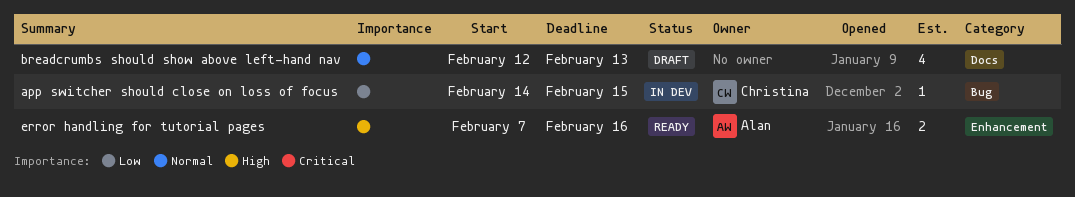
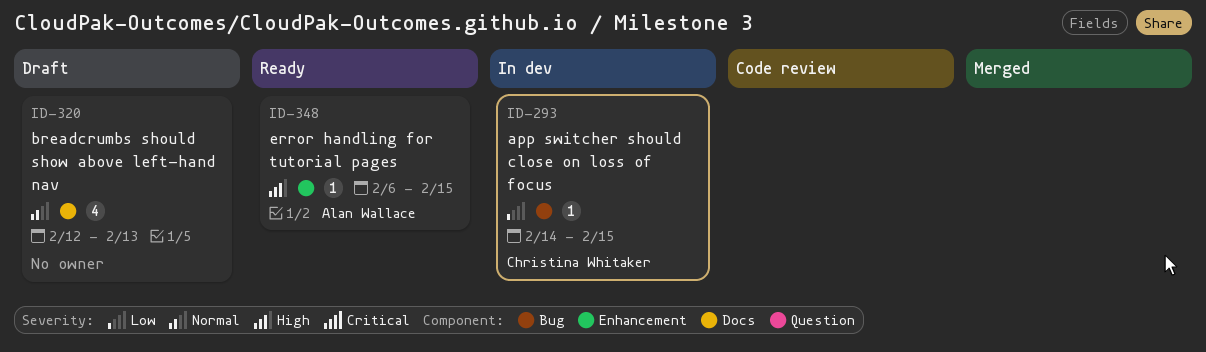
error handling for tutorial pages, estimate: 2 -> 1
error handling for tutorial pages, start: Feb 7 -> Feb 6
error handling for tutorial pages, due: Feb 16 -> Feb 15

